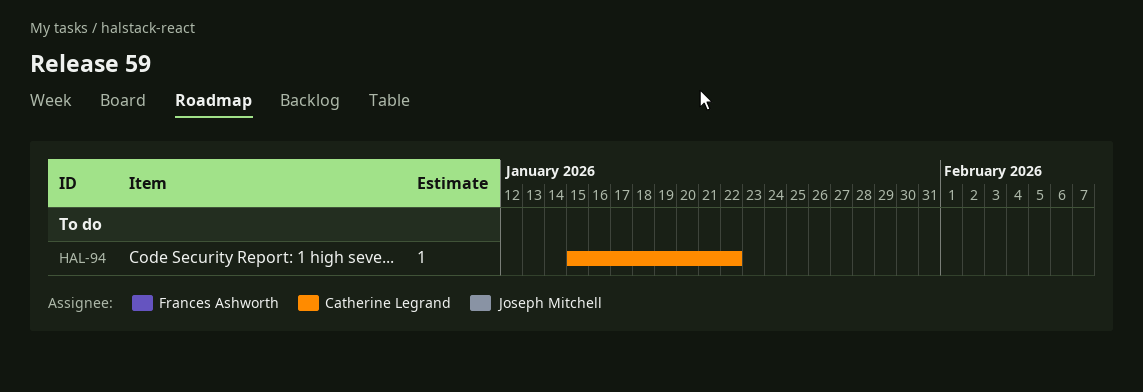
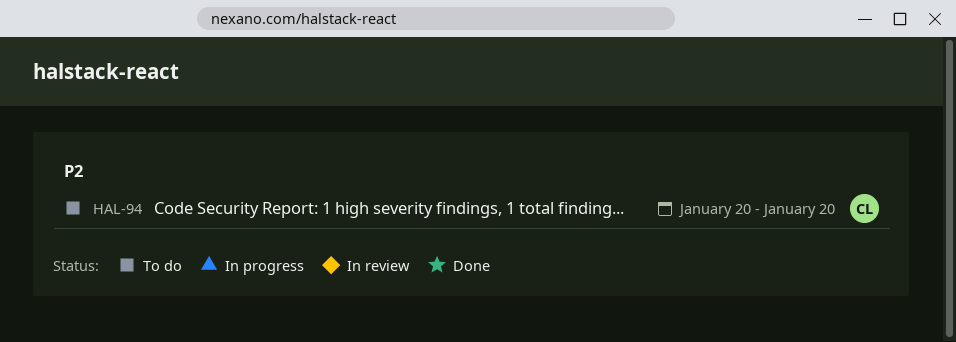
HAL-94, start: Jan 15 -> Jan 20
HAL-94, due: Jan 22 -> Jan 20

